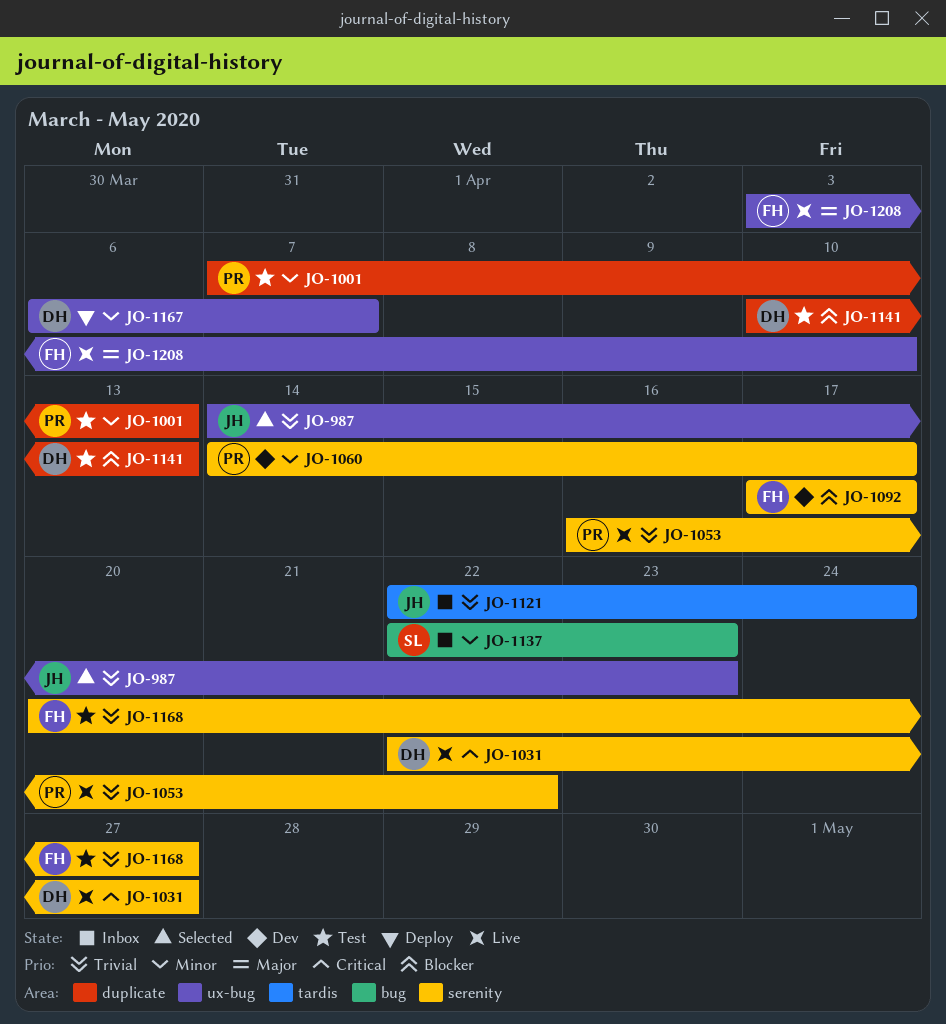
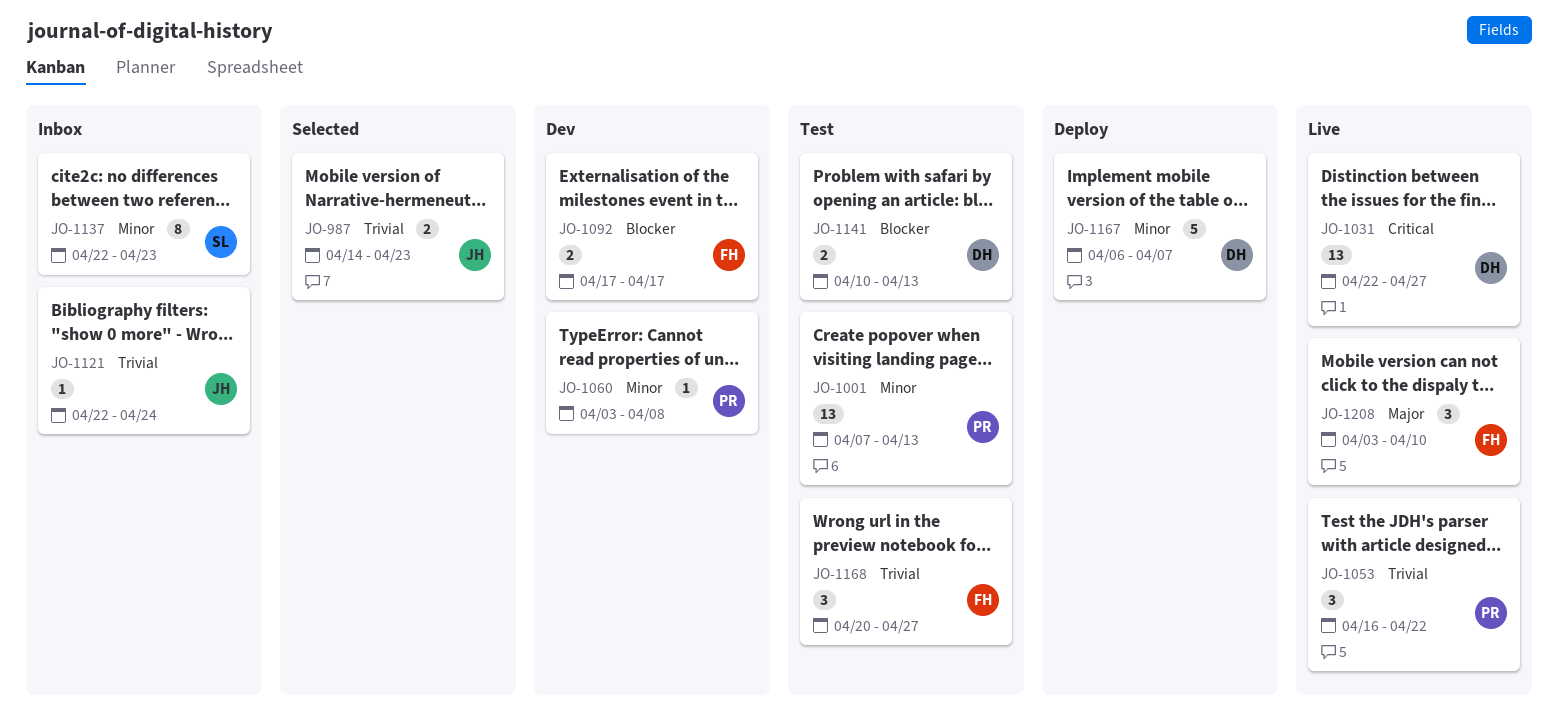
JO-1060, start: Apr 14 -> Apr 3
JO-1060, due: Apr 17 -> Apr 8

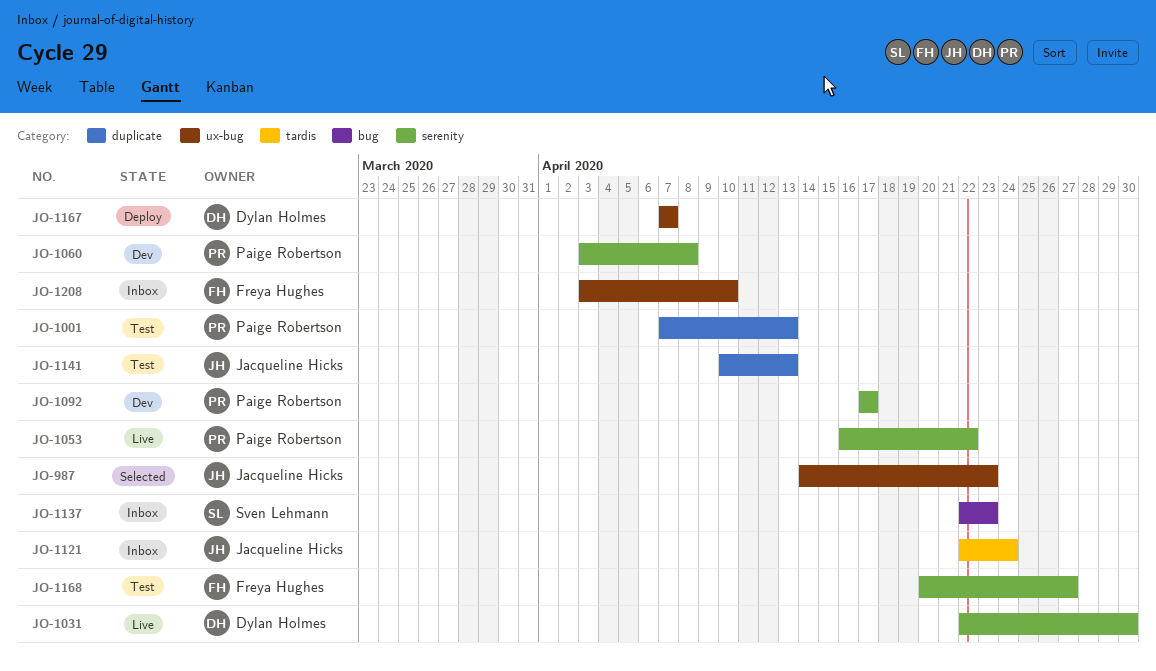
JO-1031, due: Apr 27 -> Apr 30
JO-1092, owner: Freya Hughes -> Paige Robertson
JO-1141, owner: Dylan Holmes -> Jacqueline Hicks
JO-1167, start: Apr 6 -> Apr 7
JO-1208, status: Live -> Inbox

